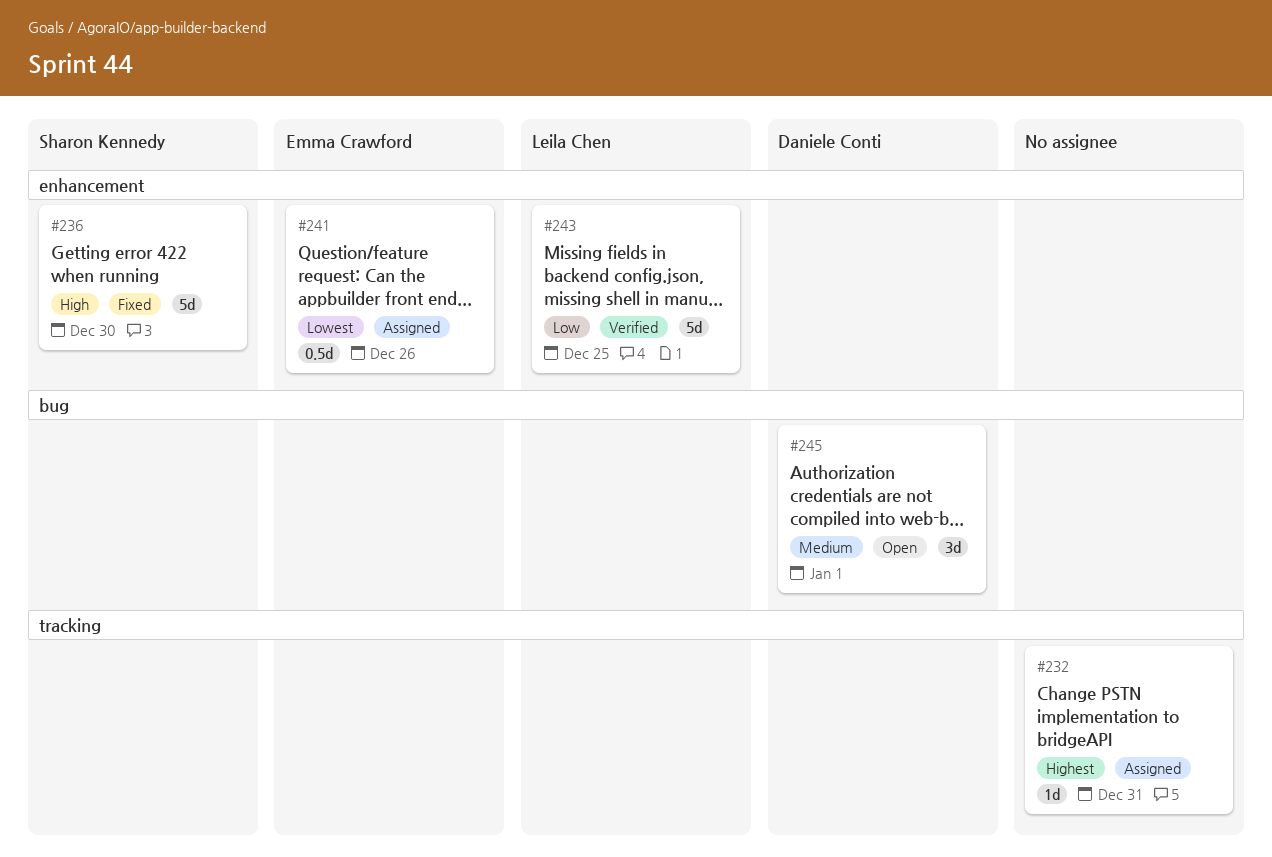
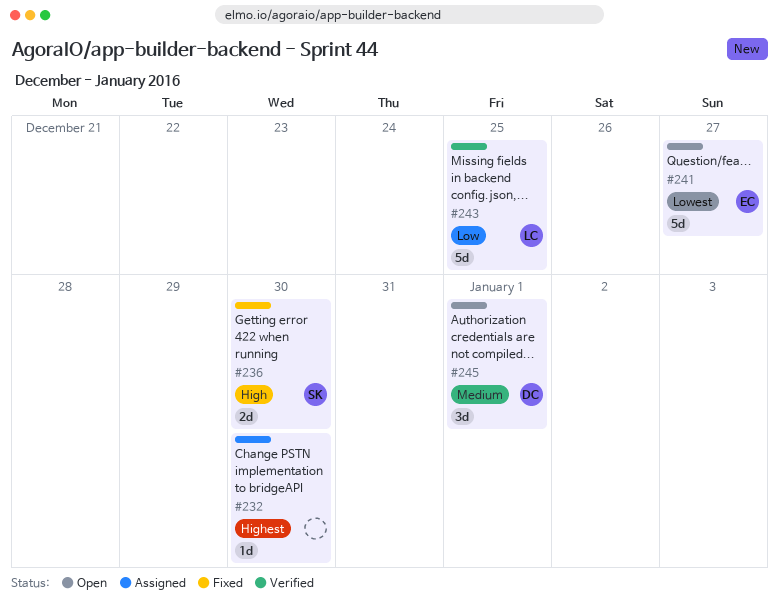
#232, due: Dec 31 -> Dec 30
#236, estimate: 5d -> 2d
#241, status: Assigned -> Open
#241, estimate: 0.5d -> 5d
#241, due: Dec 26 -> Dec 27

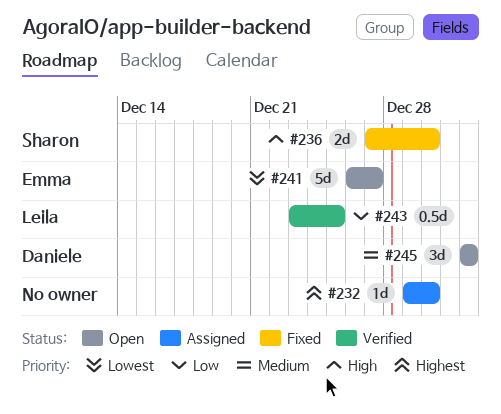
#243, estimate: 5d -> 0.5d

